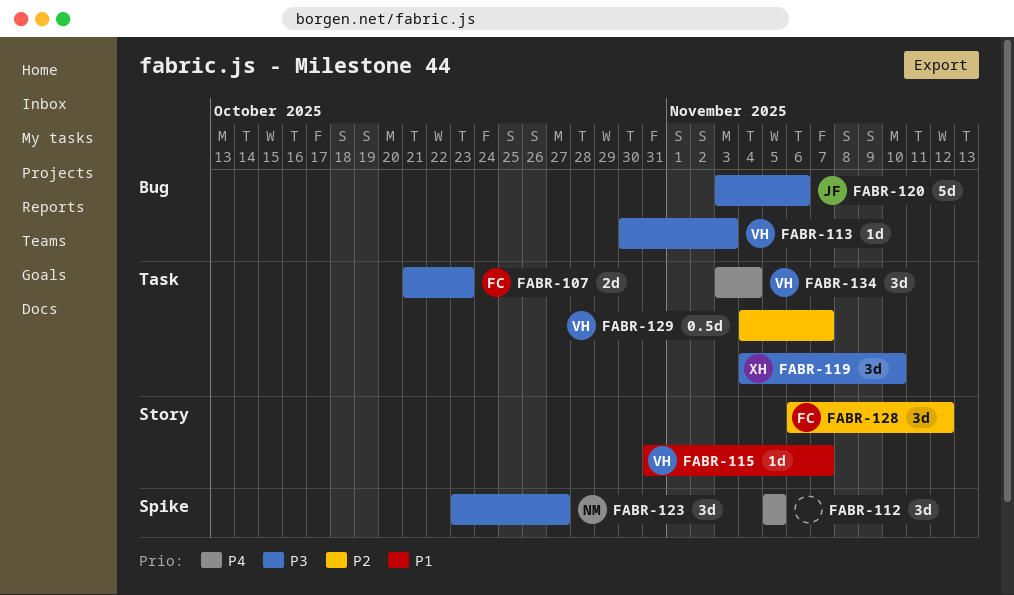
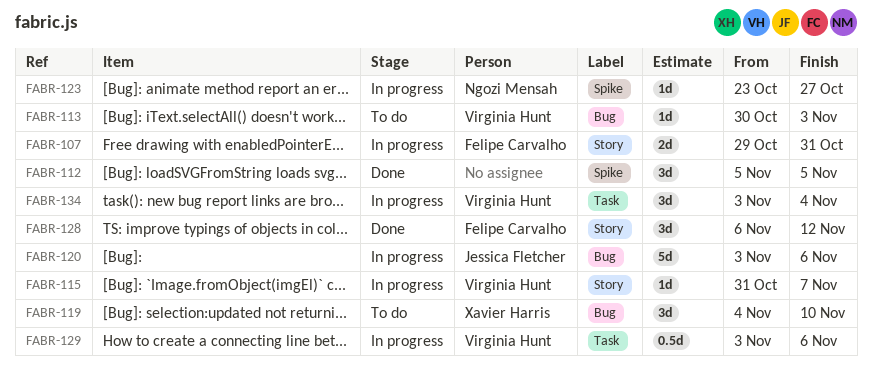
FABR-107, label: Task -> Story
FABR-107, start: Oct 21 -> Oct 29
FABR-107, due: Oct 23 -> Oct 31
FABR-119, label: Task -> Bug
FABR-123, estimate: 3d -> 1d
FABR-129, start: Nov 4 -> Nov 3
FABR-129, due: Nov 7 -> Nov 6

